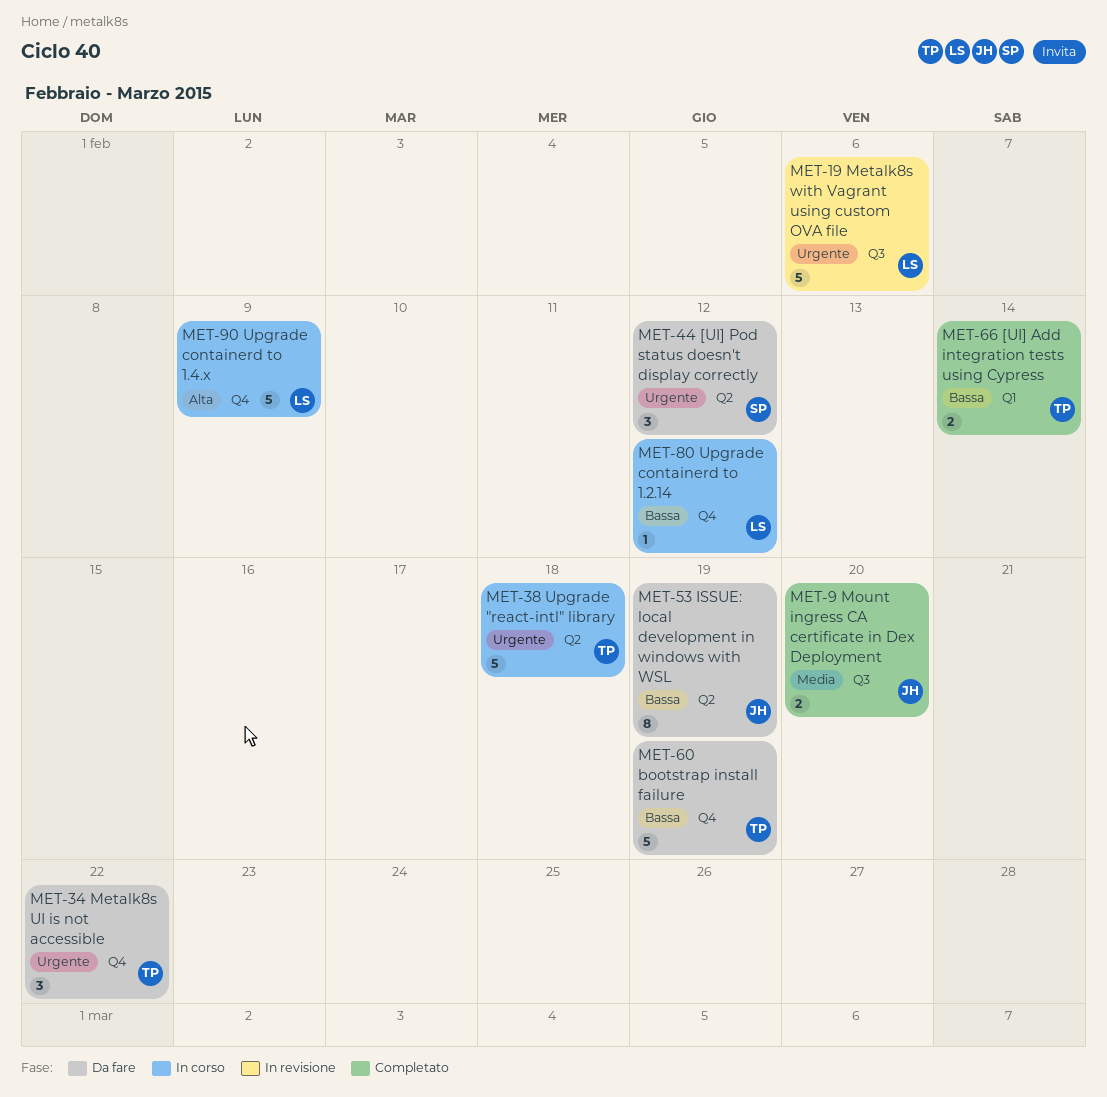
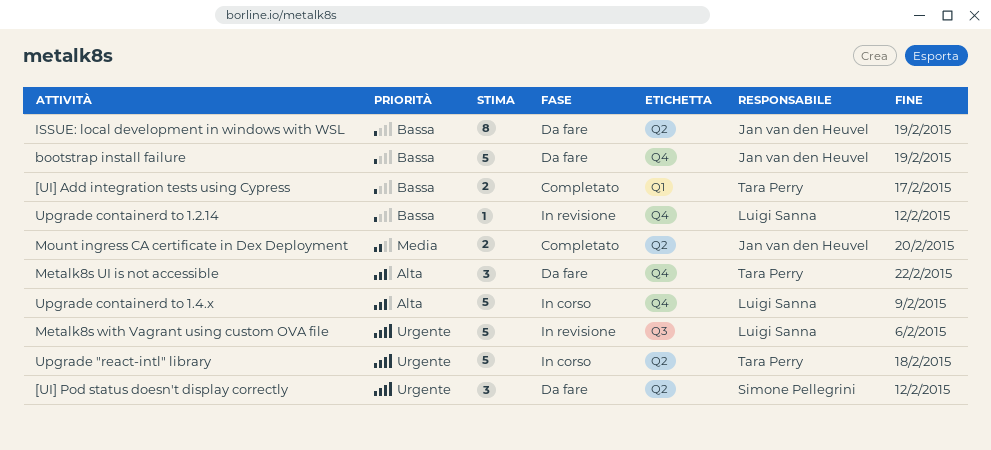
[UI] Add integration tests using Cypress, due: Feb 14 -> Feb 17
bootstrap install failure, owner: Tara Perry -> Jan van den Heuvel
Metalk8s UI is not accessible, priority: Urgente -> Alta
Mount ingress CA certificate in Dex Deployment, label: Q3 -> Q2
Upgrade containerd to 1.2.14, status: In corso -> In revisione

